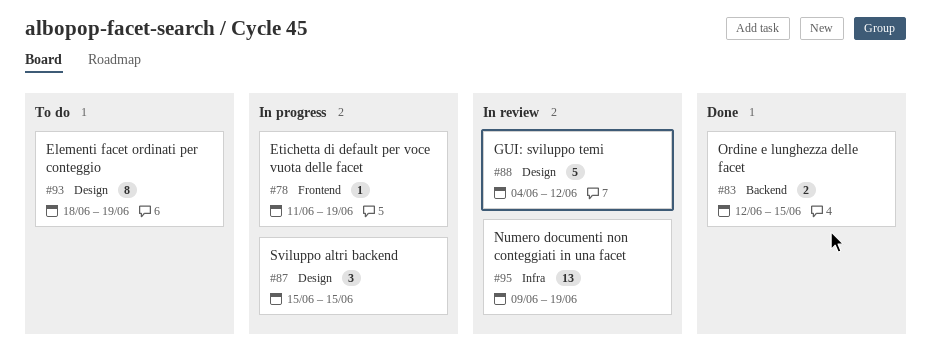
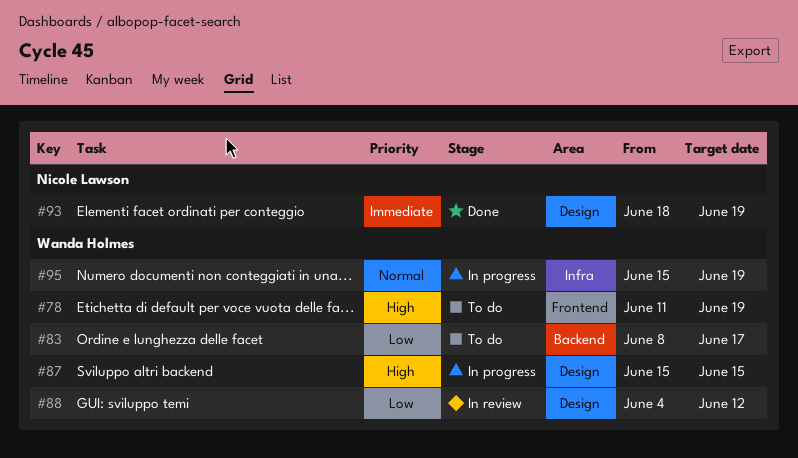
#78, status: In progress -> To do
#83, status: Done -> To do
#83, start: Jun 12 -> Jun 8
#83, due: Jun 15 -> Jun 17
#93, status: To do -> Done
#95, status: In review -> In progress
#95, start: Jun 9 -> Jun 15

